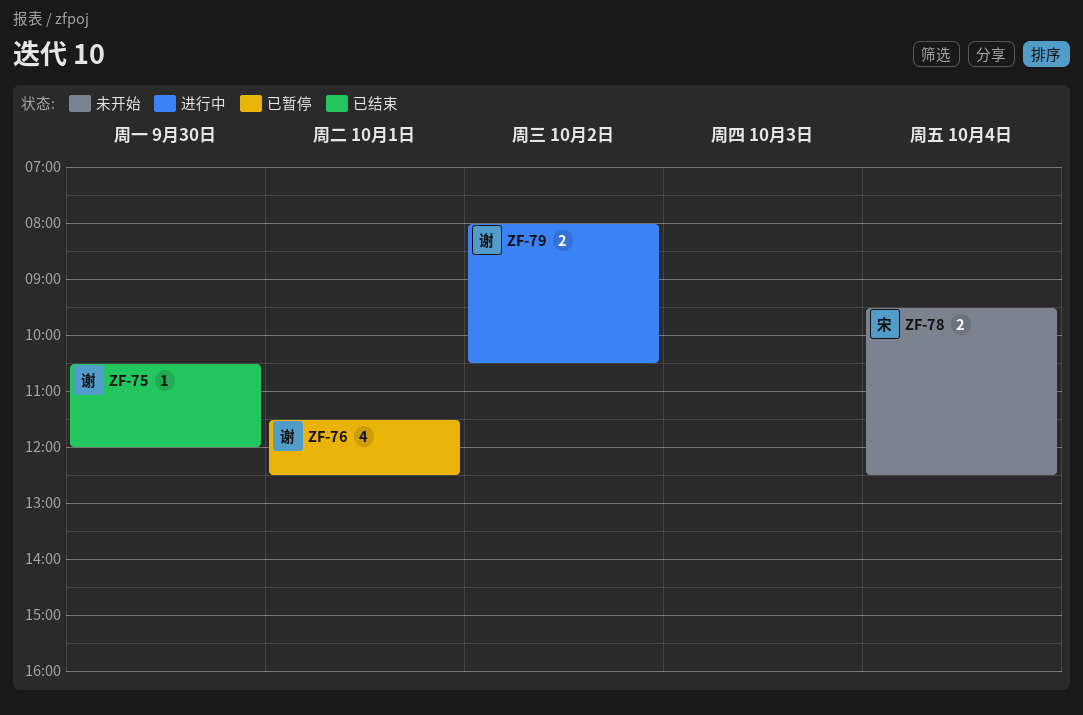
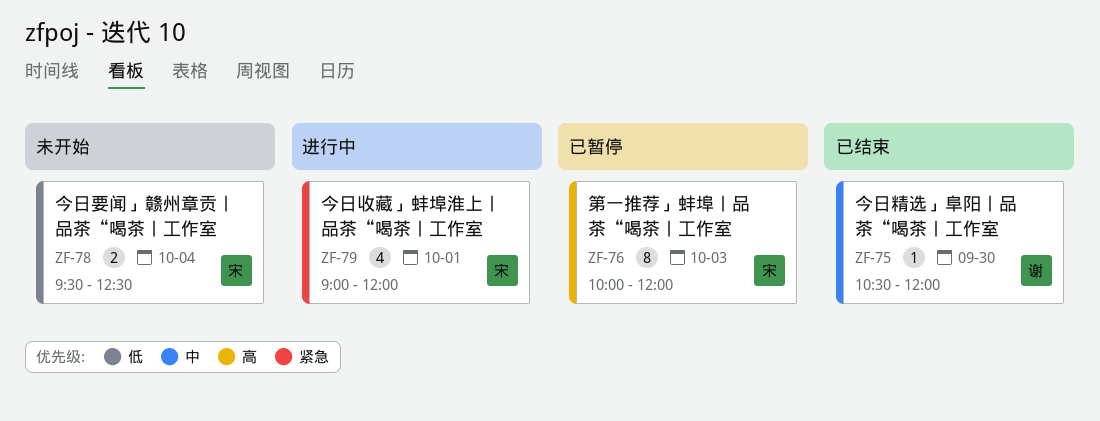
ZF-76, owner: 谢 -> 宋
ZF-76, estimate: 4 -> 8
ZF-76, day: Oct 1 -> Oct 3
ZF-76, begins: 11:30 -> 10:00
ZF-76, ends: 12:30 -> 12:00
ZF-79, owner: 谢 -> 宋
ZF-79, estimate: 2 -> 4
ZF-79, day: Oct 2 -> Oct 1
ZF-79, begins: 08:00 -> 09:00
ZF-79, ends: 10:30 -> 12:00

